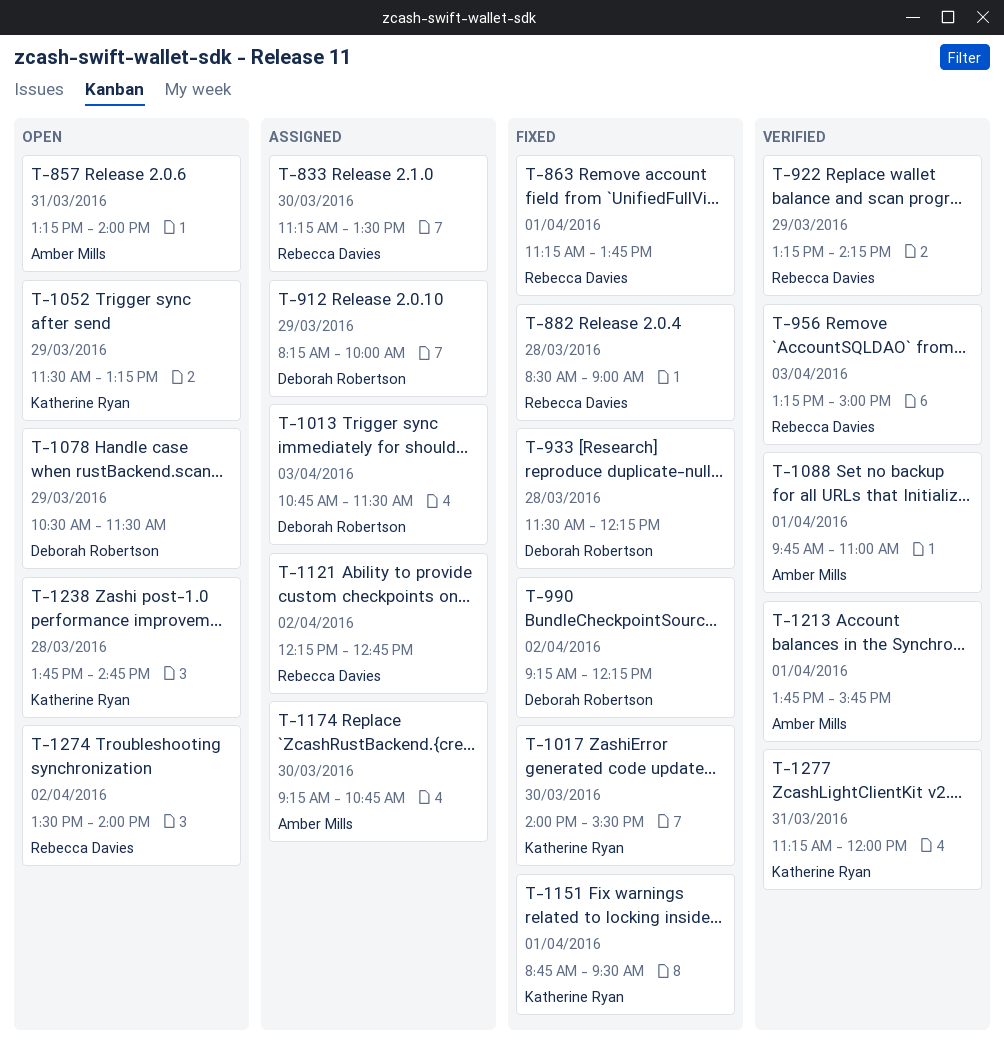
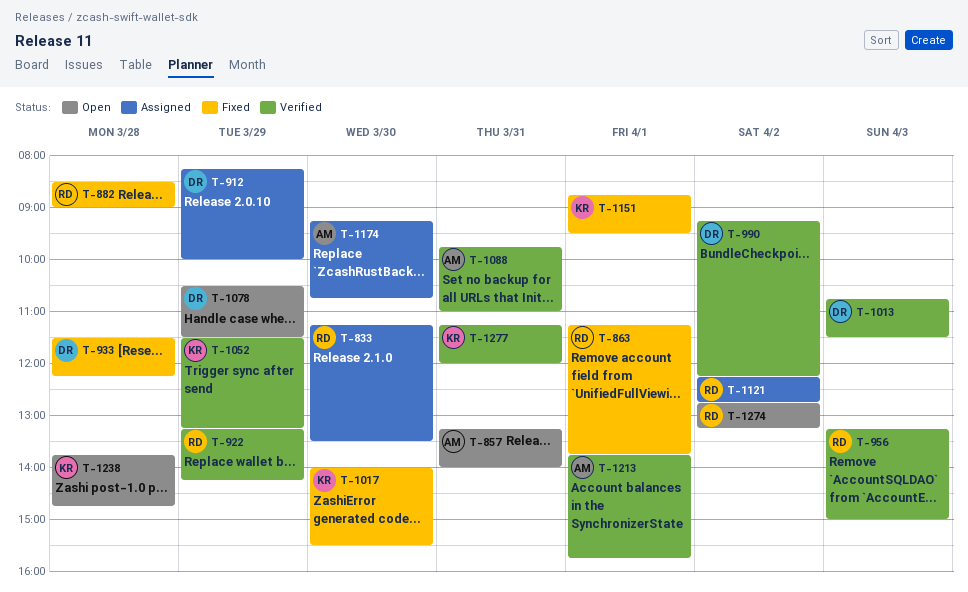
T-990, status: Fixed -> Verified
T-1013, status: Assigned -> Verified
T-1052, status: Open -> Verified
T-1088, day: Apr 1 -> Mar 31
T-1274, begins: 13:30 -> 12:45
T-1274, ends: 14:00 -> 13:15

